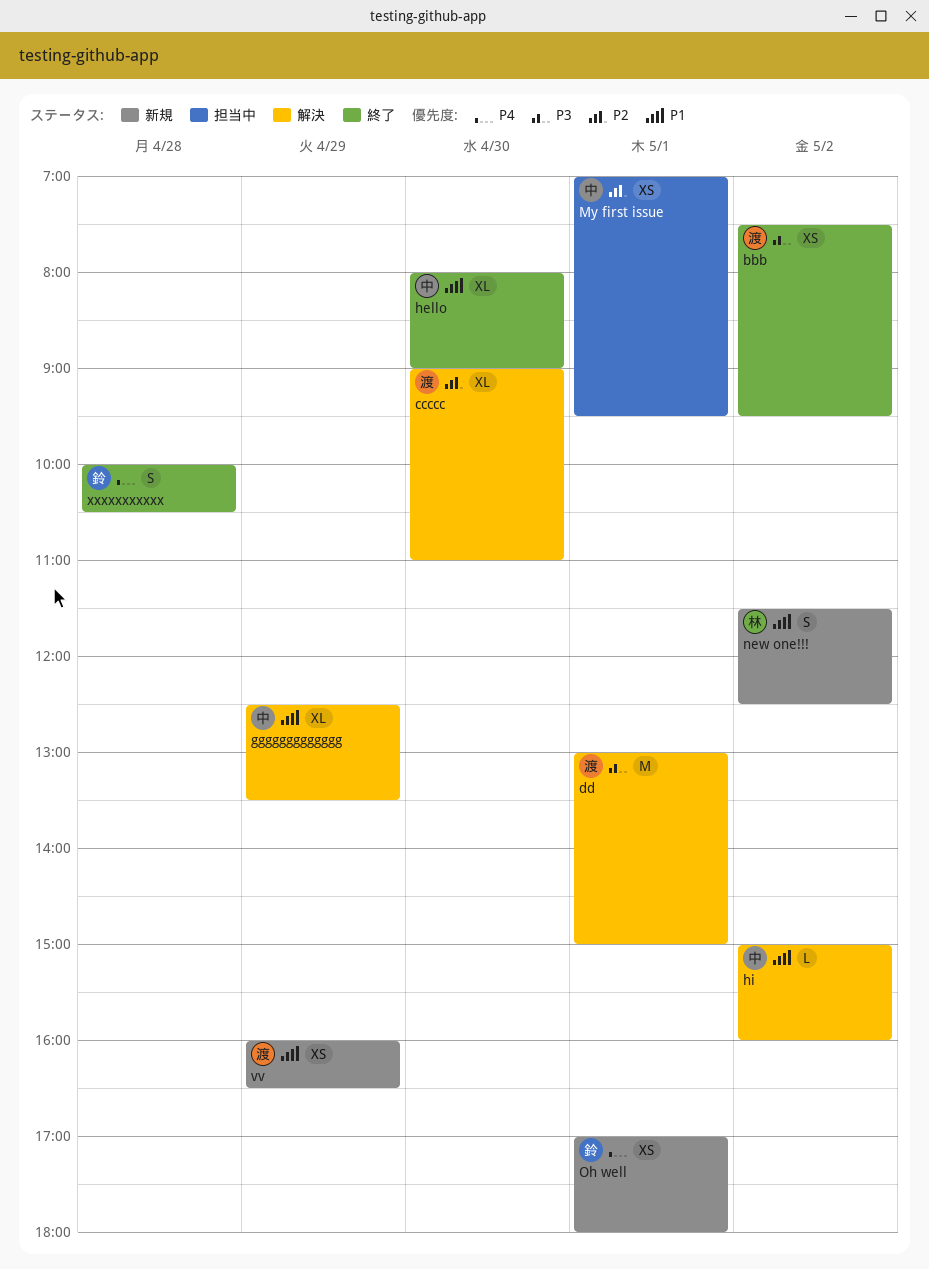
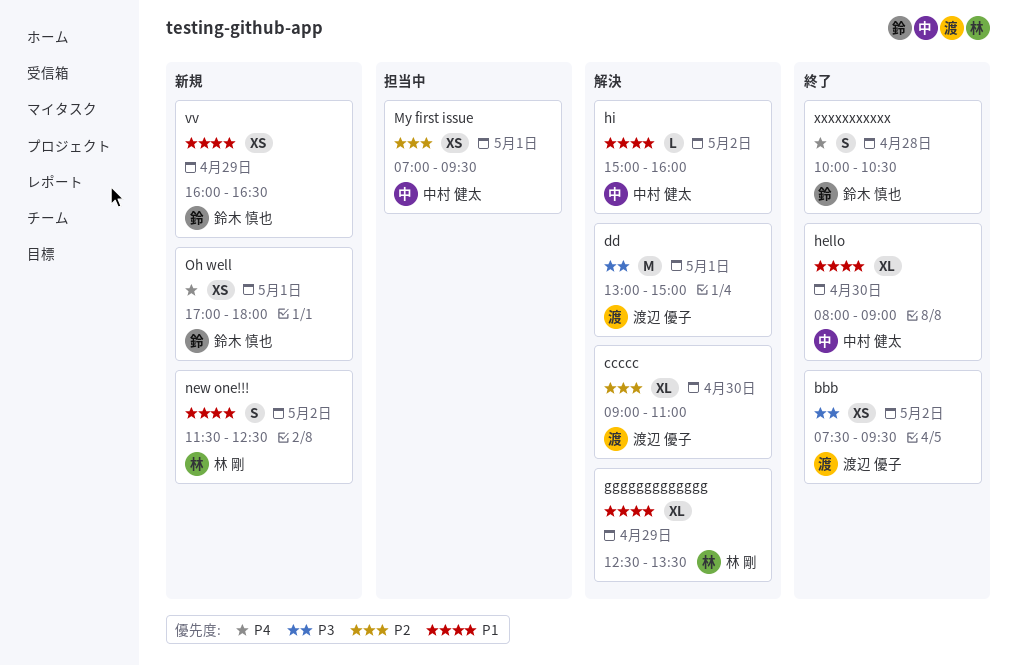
ggggggggggggg, owner: 中村 健太 -> 林 剛
vv, owner: 渡辺 優子 -> 鈴木 慎也

